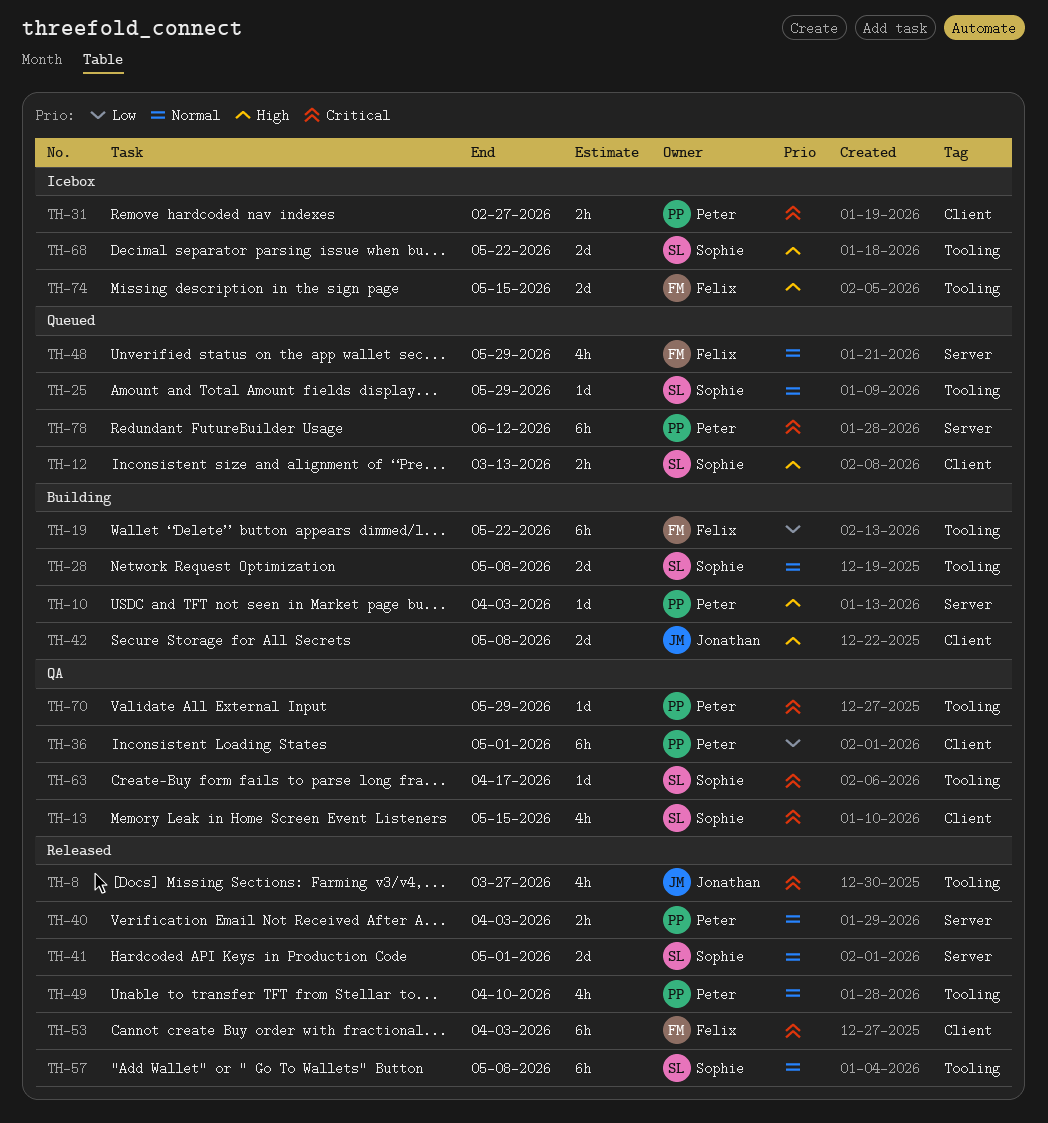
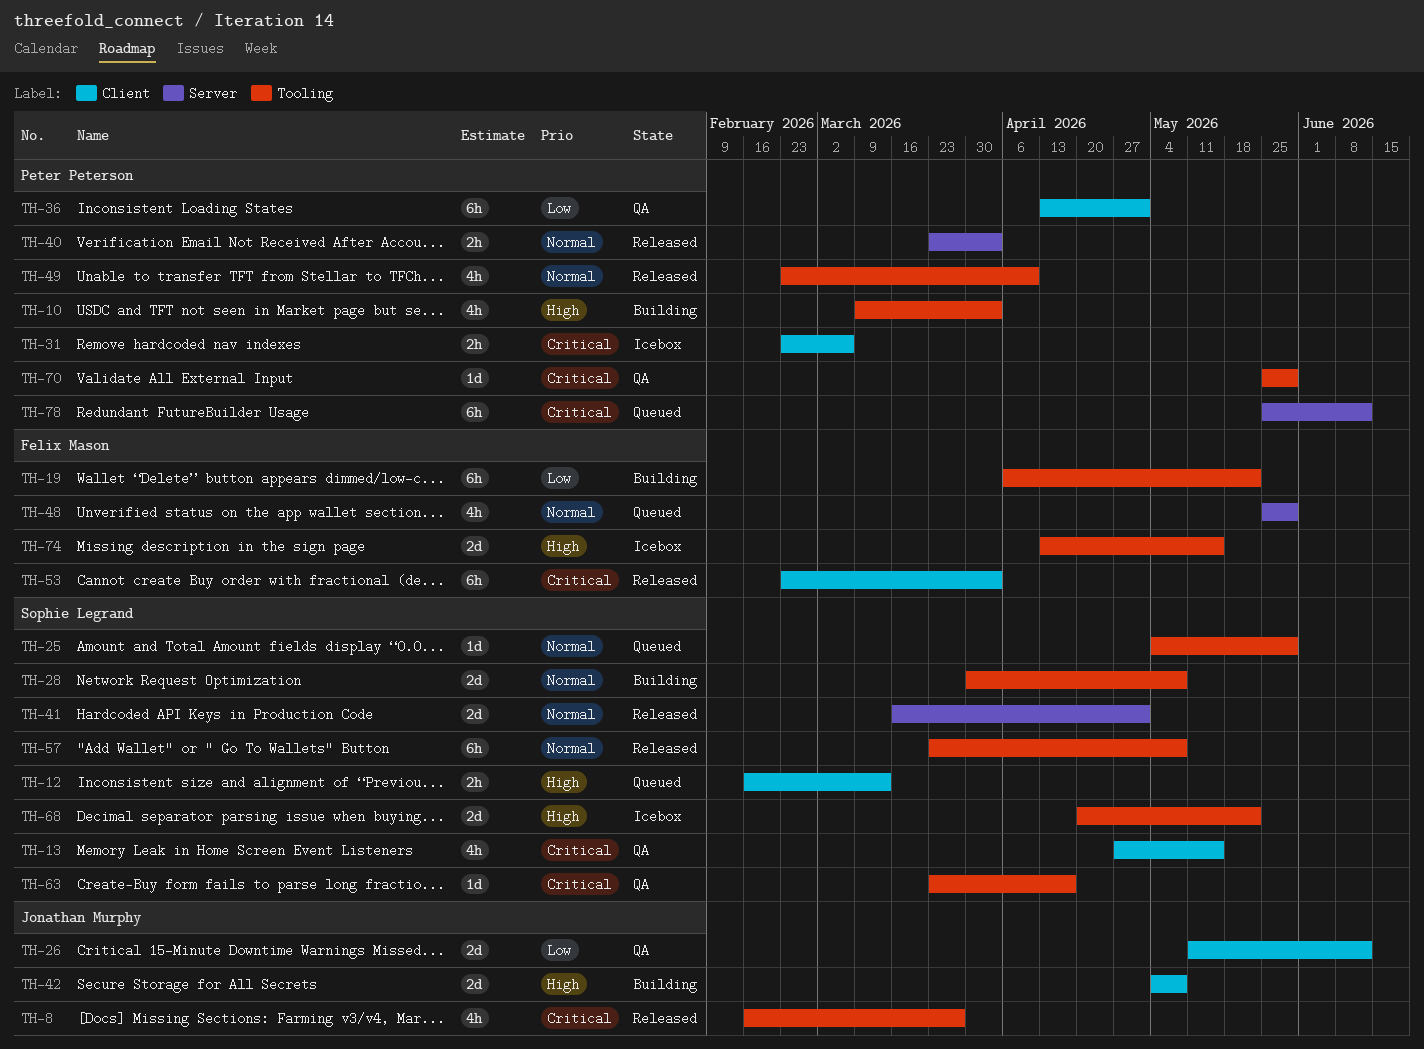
TH-10, label: Server -> Tooling
TH-10, estimate: 1d -> 4h
TH-26: none -> present
TH-31, due: Feb 27 -> Mar 6

